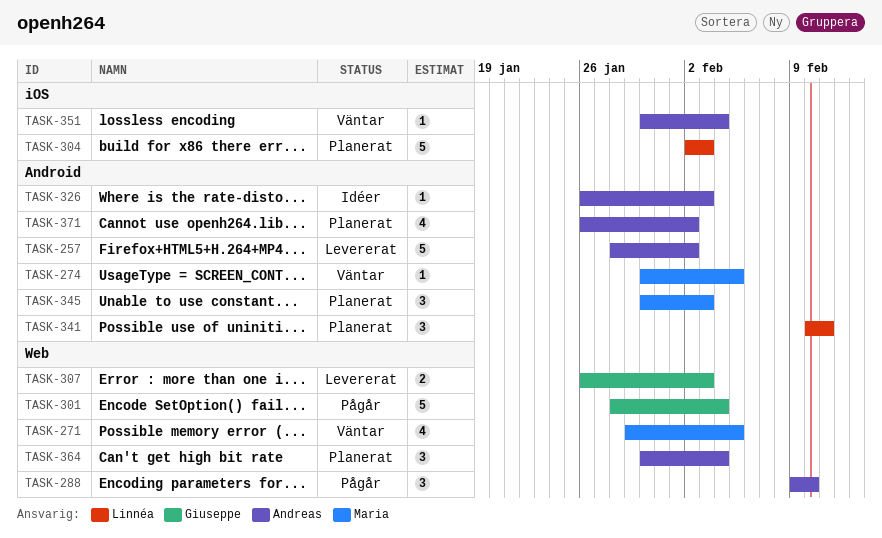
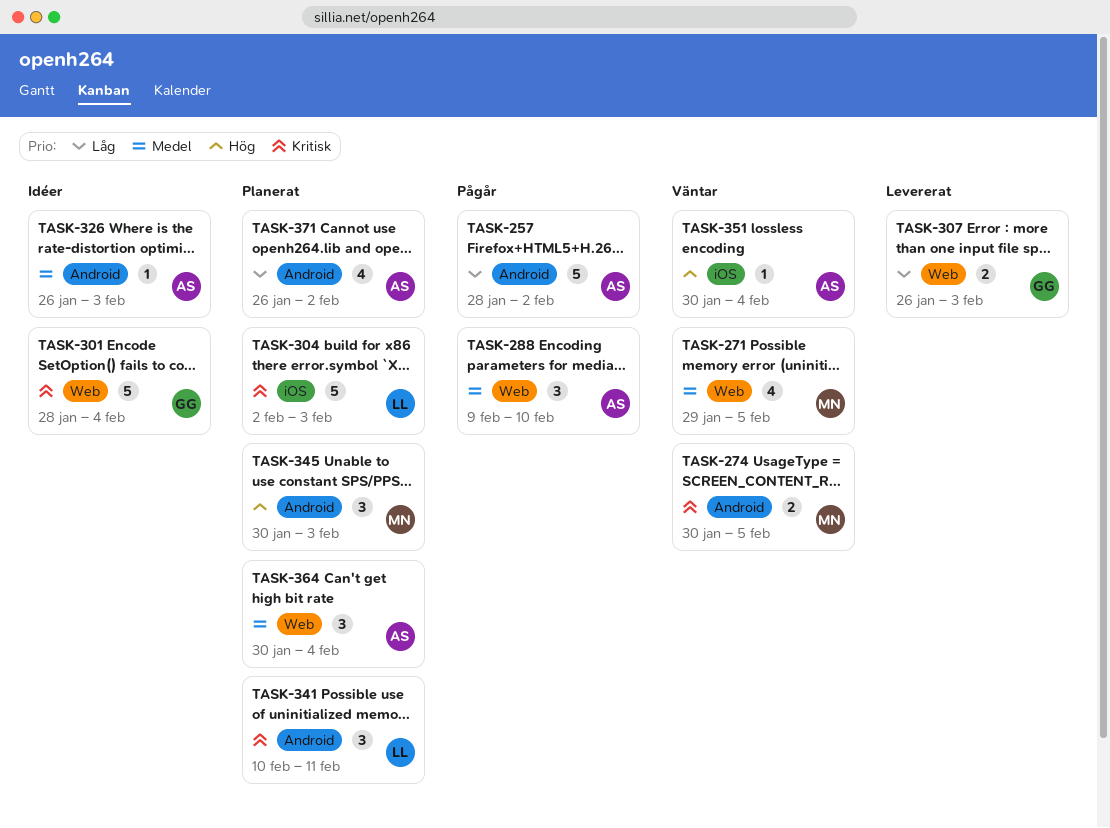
TASK-257, status: Levererat -> Pågår
TASK-274, estimate: 1 -> 2
TASK-301, status: Pågår -> Idéer

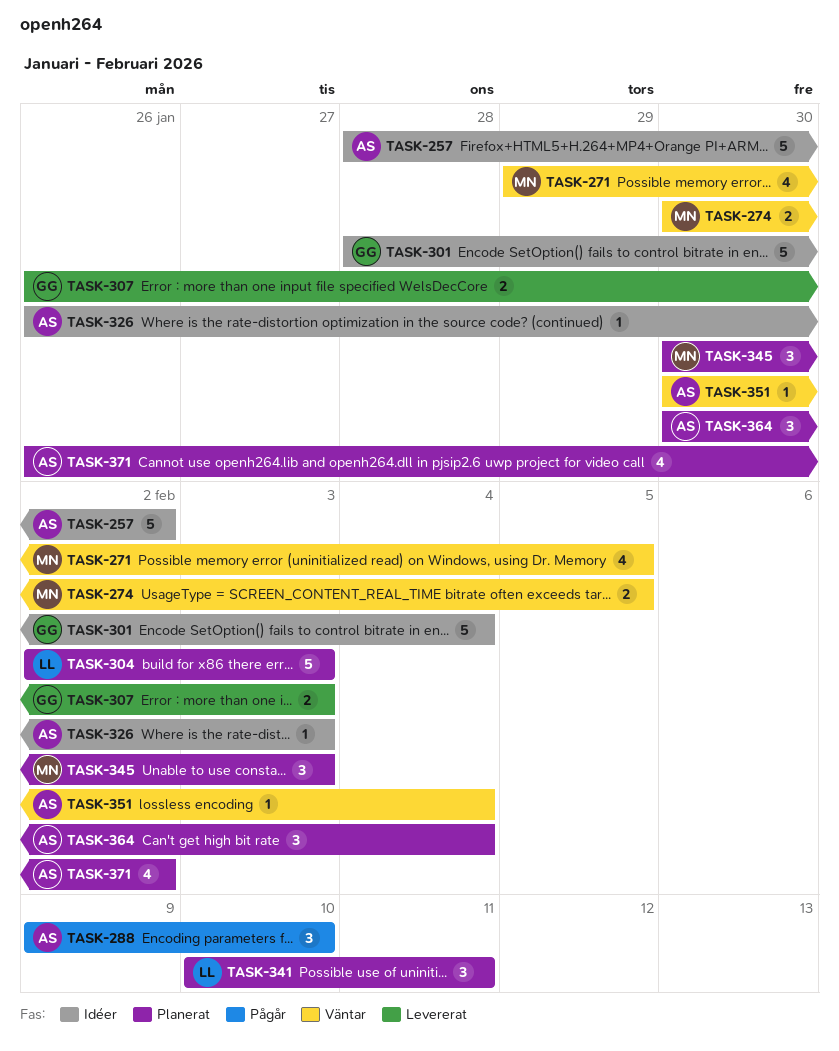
TASK-257, status: Pågår -> Idéer

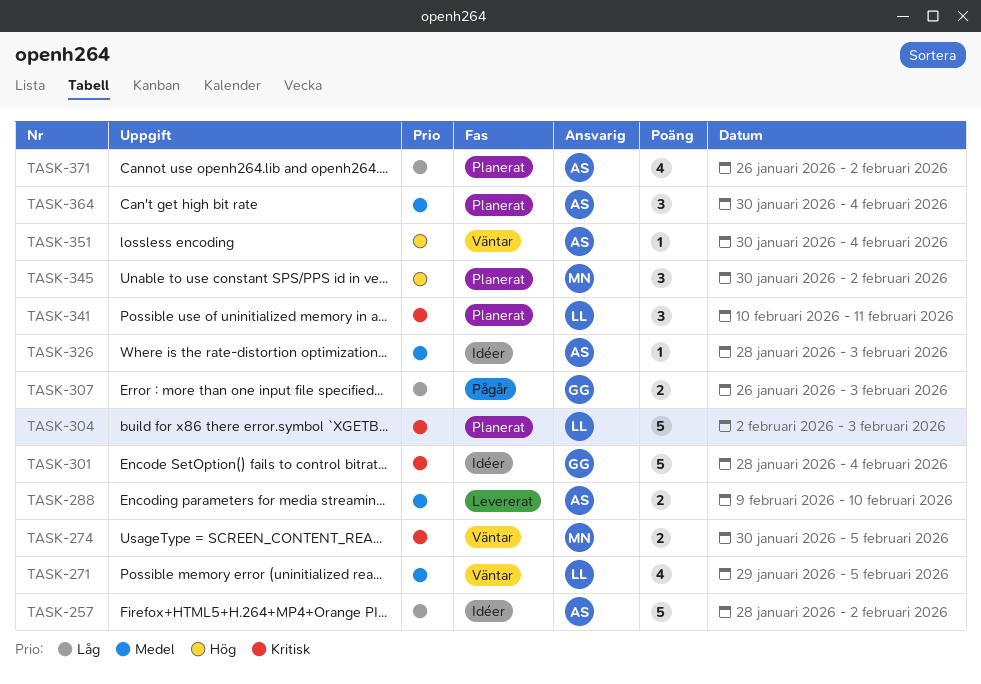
TASK-271, owner: MN -> LL
TASK-288, status: Pågår -> Levererat
TASK-288, estimate: 3 -> 2
TASK-307, status: Levererat -> Pågår
TASK-326, start: Jan 26 -> Jan 28
TASK-345, due: Feb 3 -> Feb 2

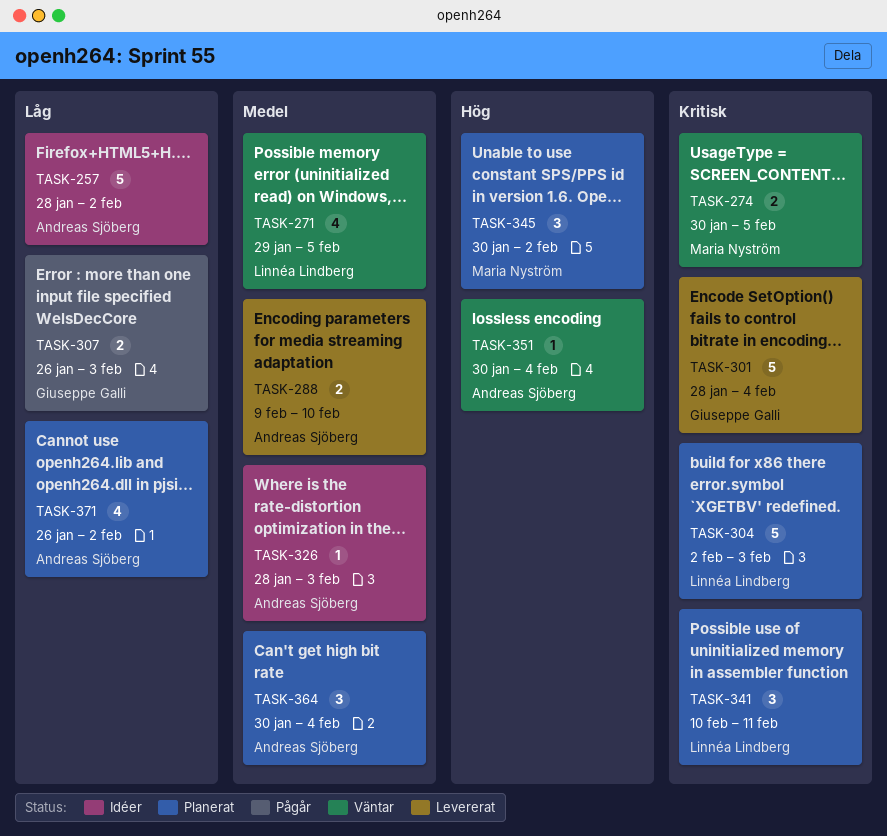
TASK-301, status: Idéer -> Levererat

